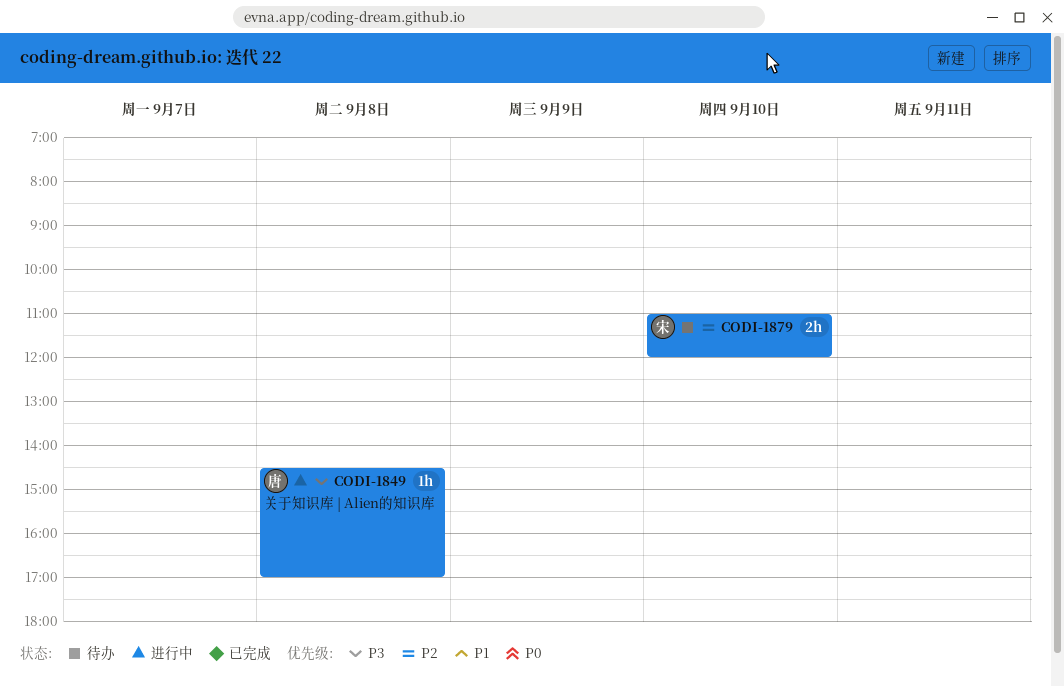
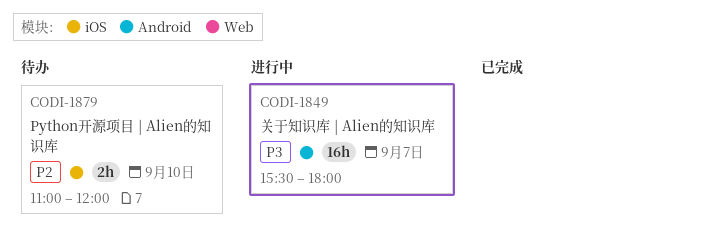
CODI-1849, estimate: 1h -> 16h
CODI-1849, day: Sep 8 -> Sep 7
CODI-1849, begins: 14:30 -> 15:30
CODI-1849, ends: 17:00 -> 18:00

